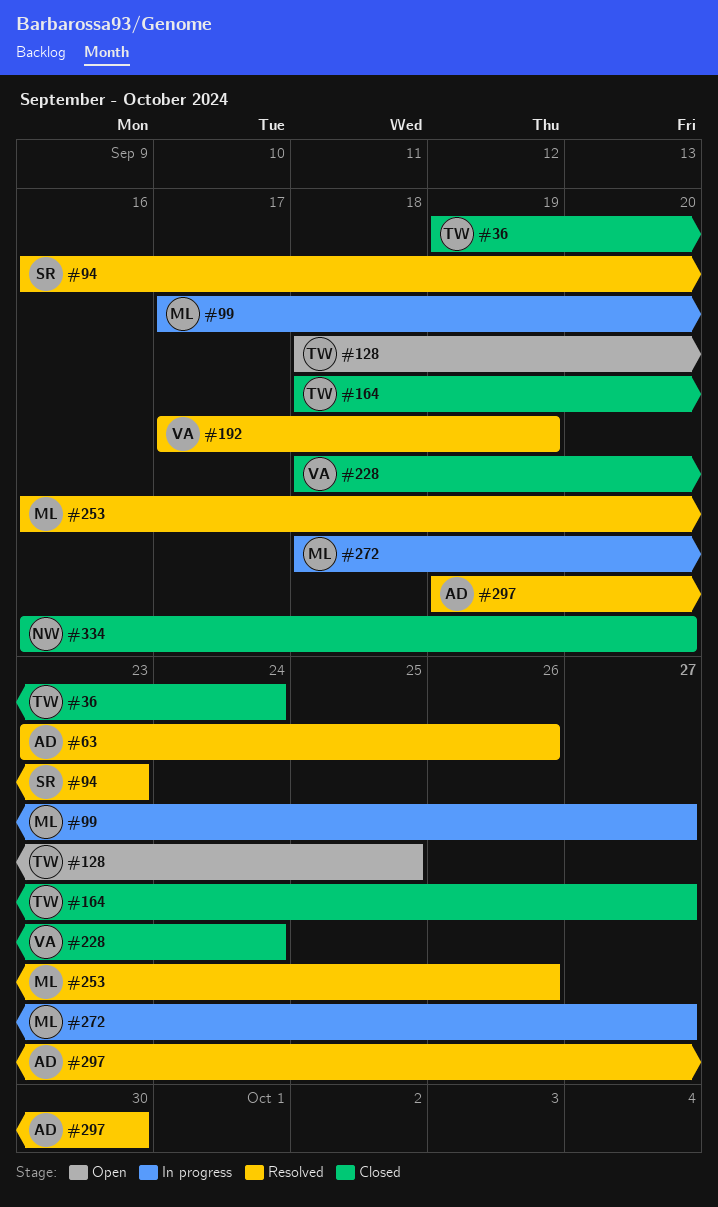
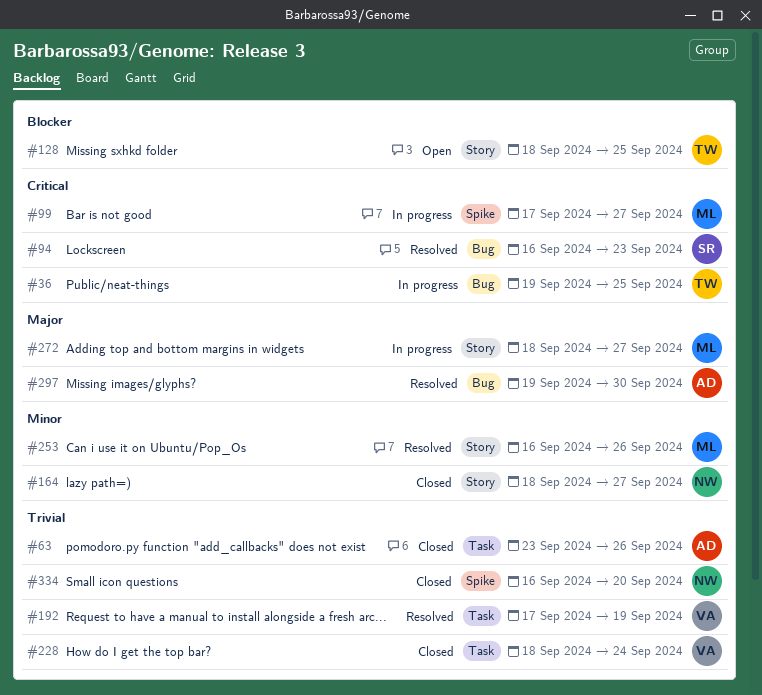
#36, status: Closed -> In progress
#36, due: Sep 24 -> Sep 25
#63, status: Resolved -> Closed
#164, owner: TW -> NW

